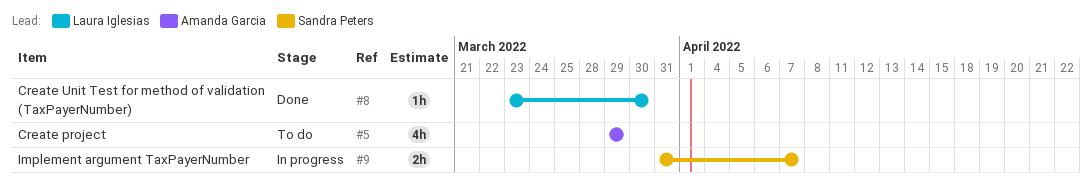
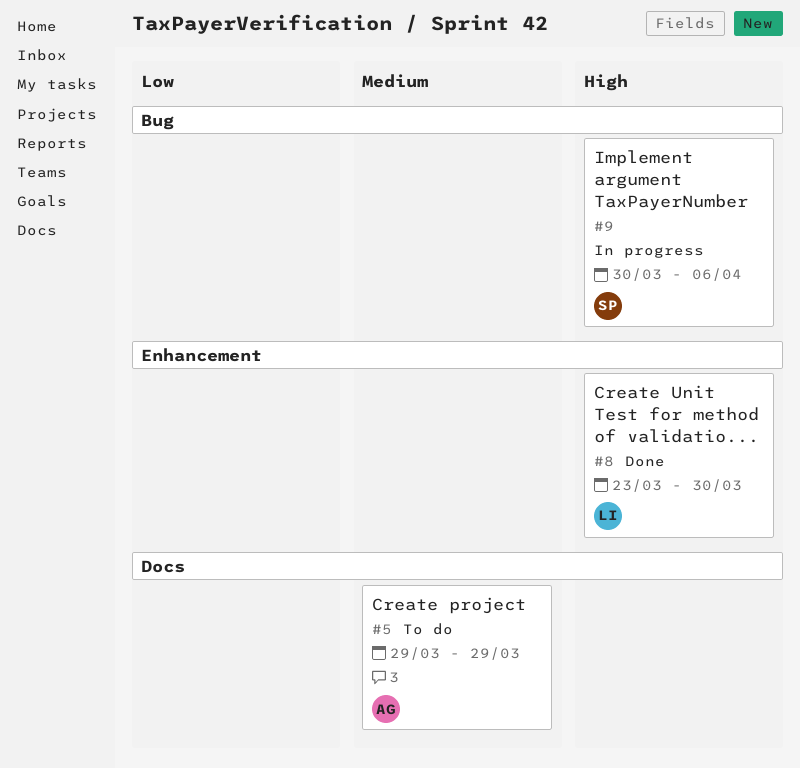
#9, start: Mar 31 -> Mar 30
#9, due: Apr 7 -> Apr 6

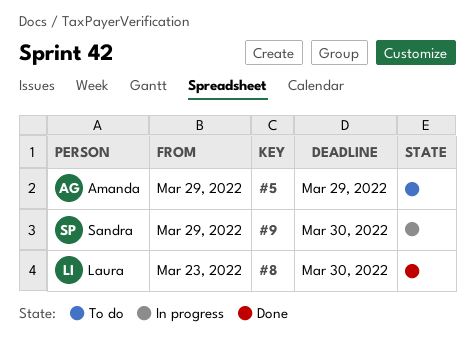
#9, start: Mar 30 -> Mar 29
#9, due: Apr 6 -> Mar 30

